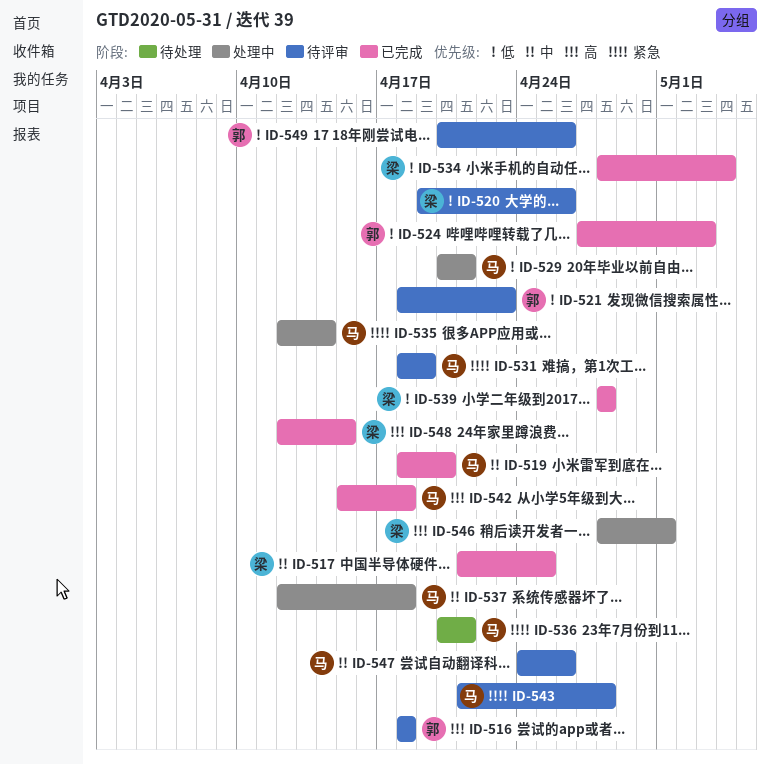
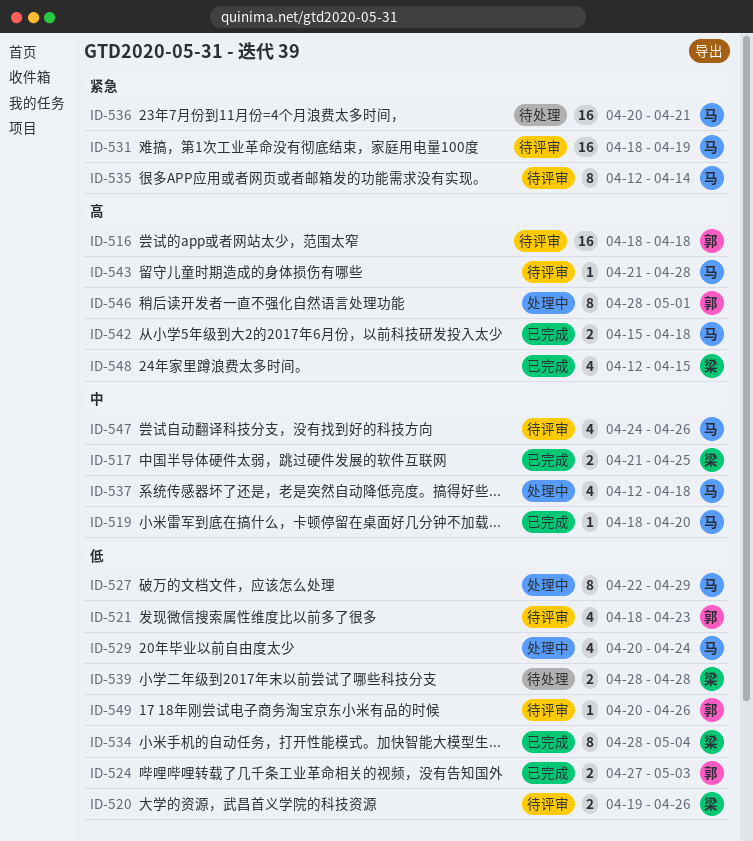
ID-527: none -> present
ID-529, due: Apr 21 -> Apr 24
ID-535, status: 处理中 -> 待评审
ID-539, status: 已完成 -> 待处理
ID-543, priority: 紧急 -> 高
ID-546, owner: 梁 -> 郭

